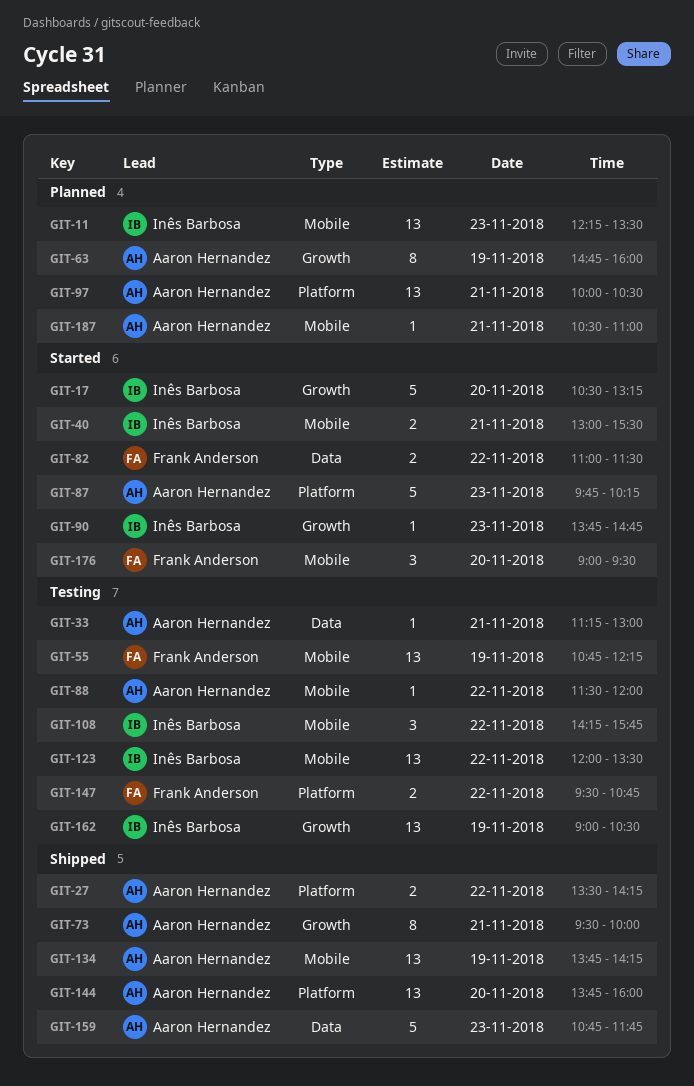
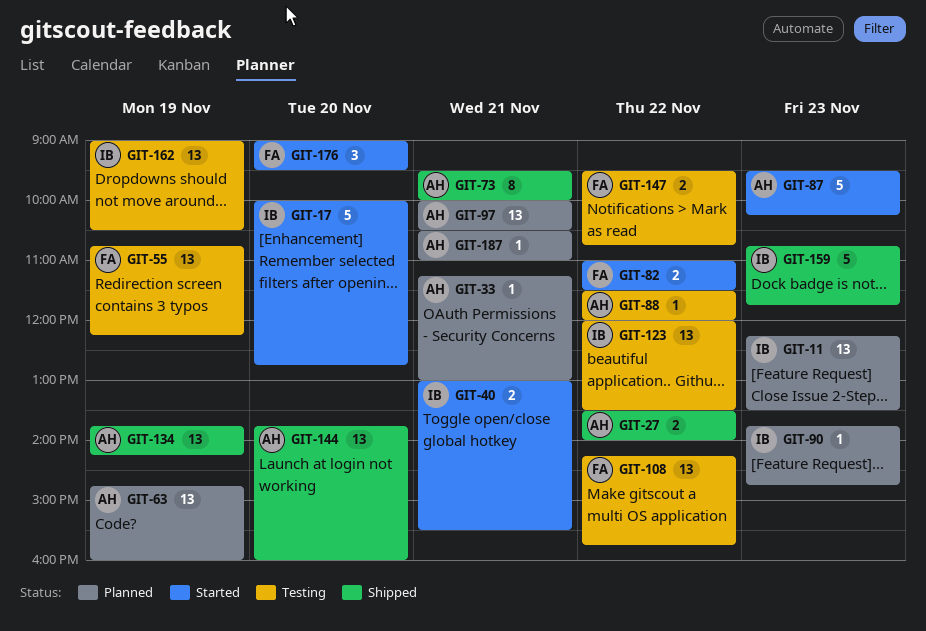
GIT-17, begins: 10:30 -> 10:00
GIT-17, ends: 13:15 -> 12:45
GIT-27, ends: 14:15 -> 14:00
GIT-33, status: Testing -> Planned
GIT-63, estimate: 8 -> 13
GIT-87, begins: 09:45 -> 09:30
GIT-90, status: Started -> Planned
GIT-108, owner: Inês Barbosa -> Frank Anderson
GIT-108, estimate: 3 -> 13
GIT-159, owner: Aaron Hernandez -> Inês Barbosa

